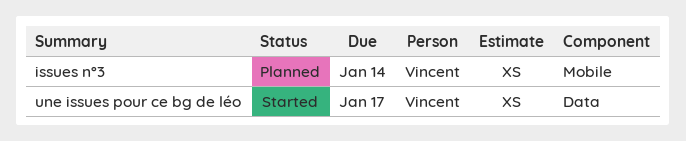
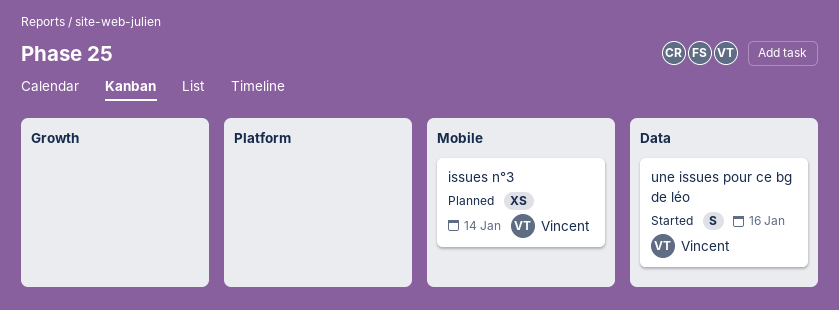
une issues pour ce bg de léo, estimate: XS -> S
une issues pour ce bg de léo, due: Jan 17 -> Jan 16

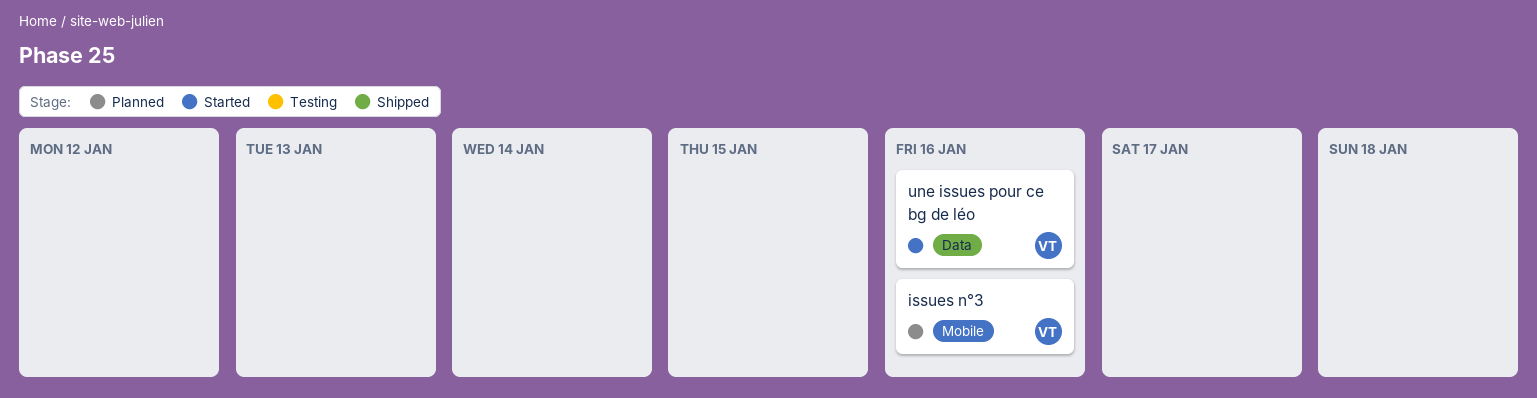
issues n°3, due: Jan 14 -> Jan 16

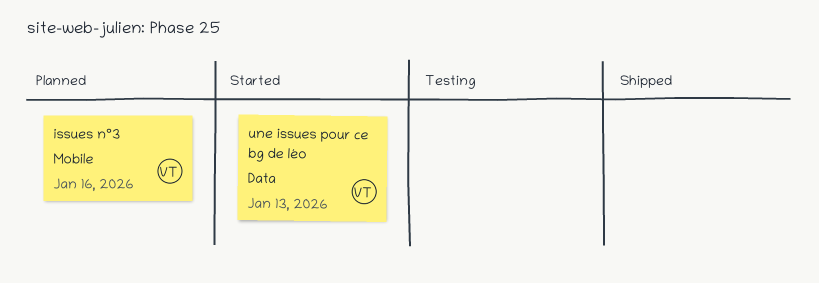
une issues pour ce bg de léo, due: Jan 16 -> Jan 13

